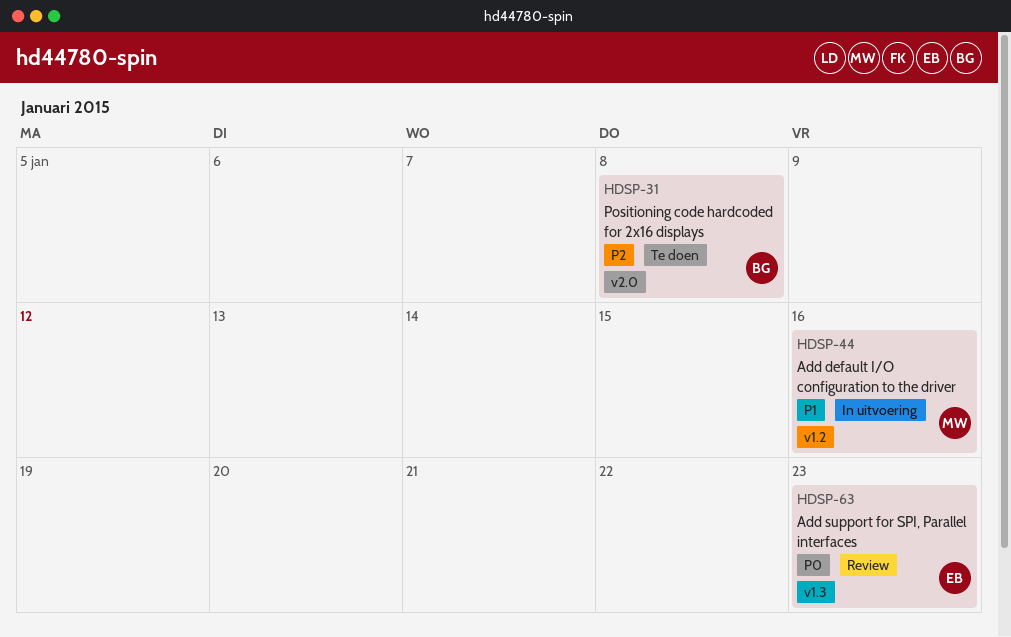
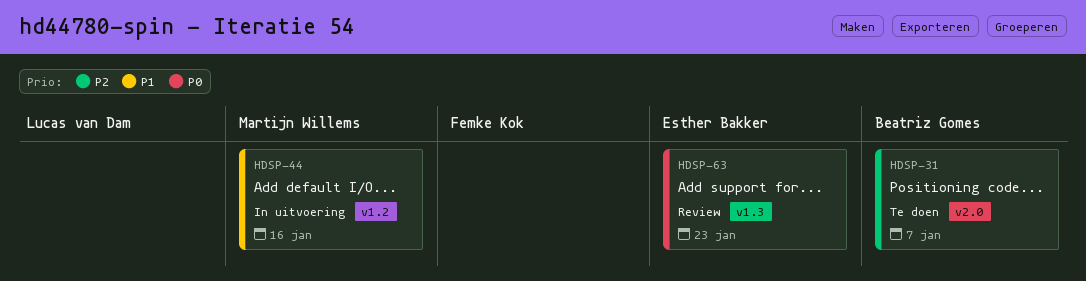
HDSP-31, due: Jan 8 -> Jan 7

